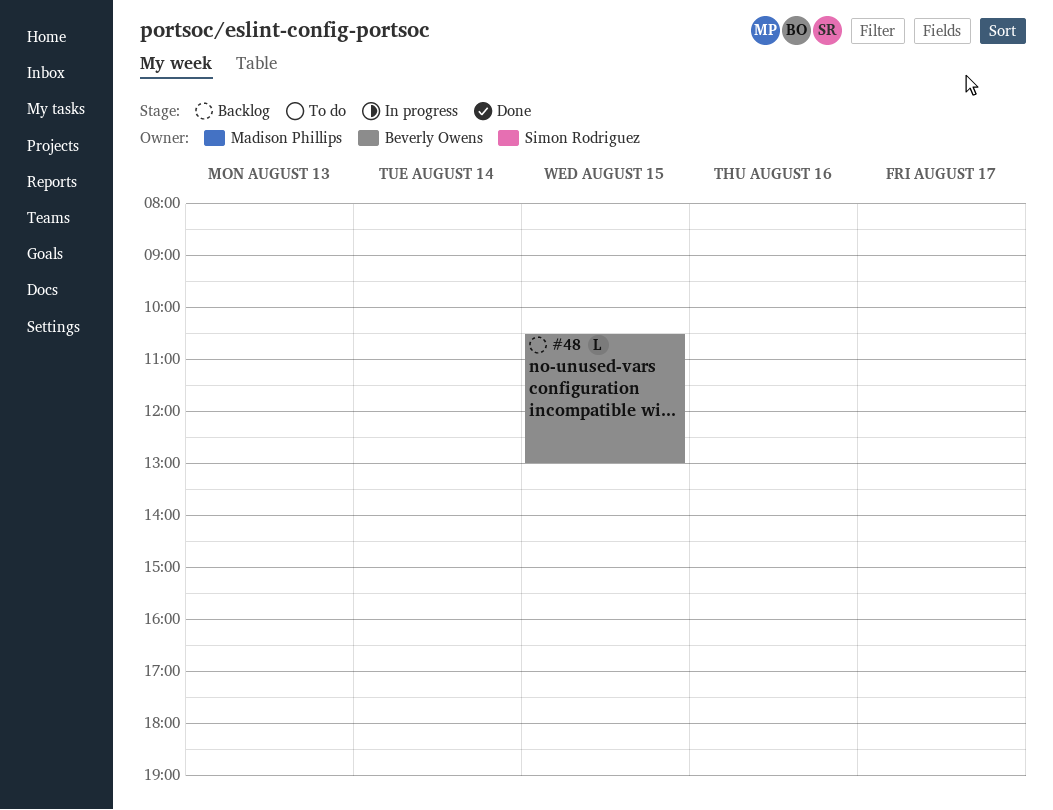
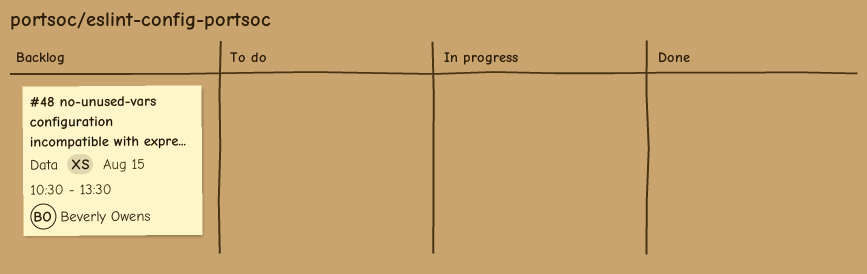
#48, estimate: L -> XS
#48, ends: 13:00 -> 13:30

